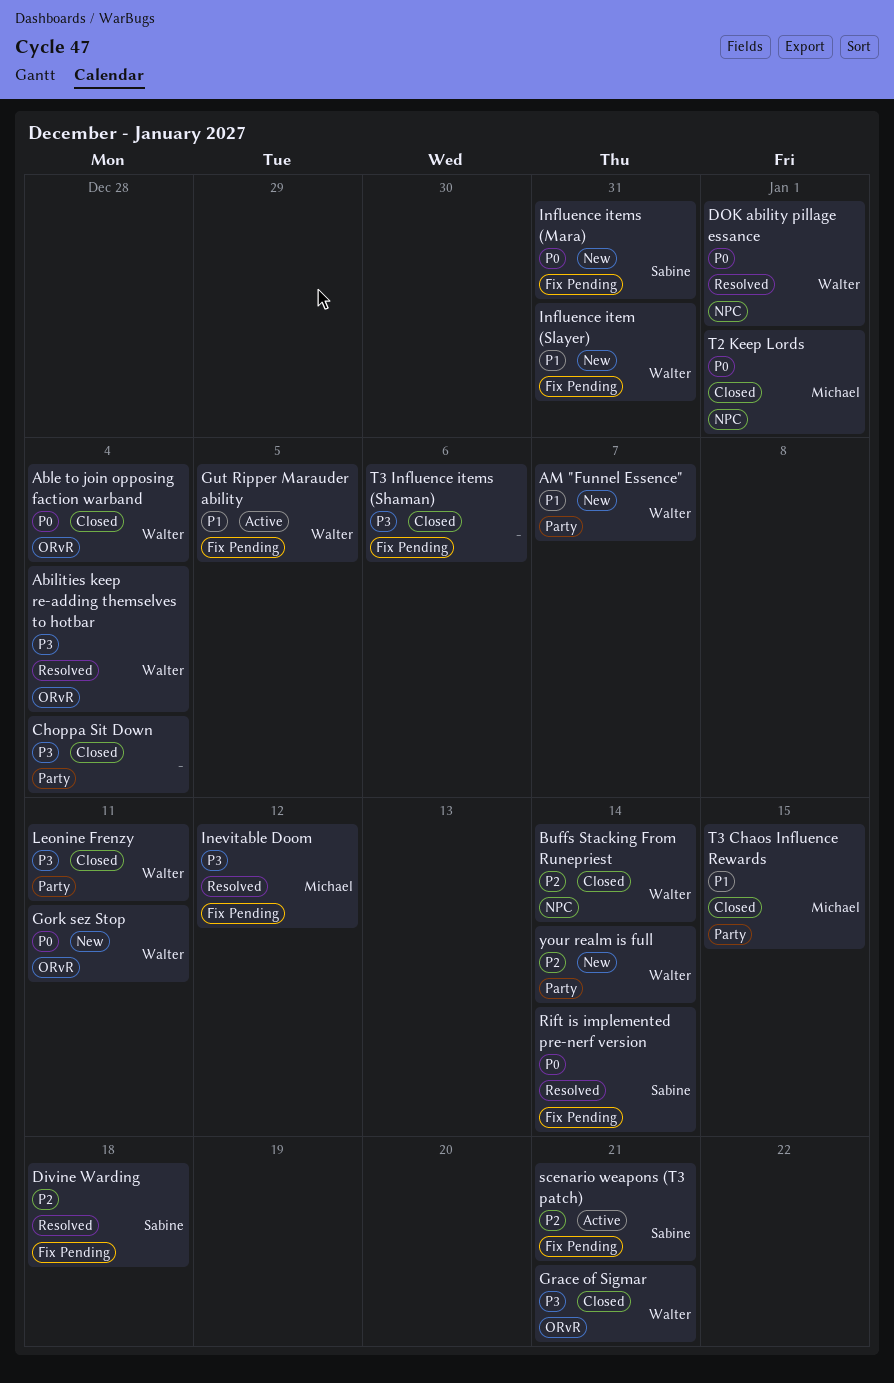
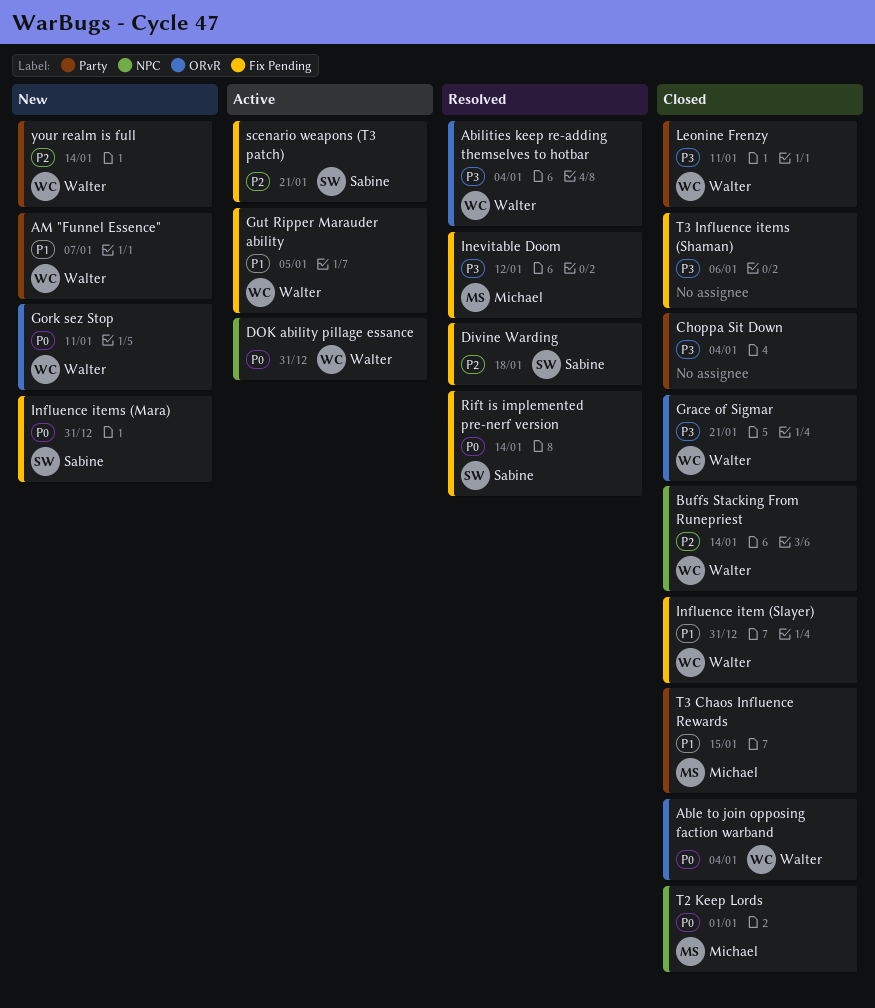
DOK ability pillage essance, status: Resolved -> Active
DOK ability pillage essance, due: Jan 1 -> Dec 31
Influence item (Slayer), status: New -> Closed

